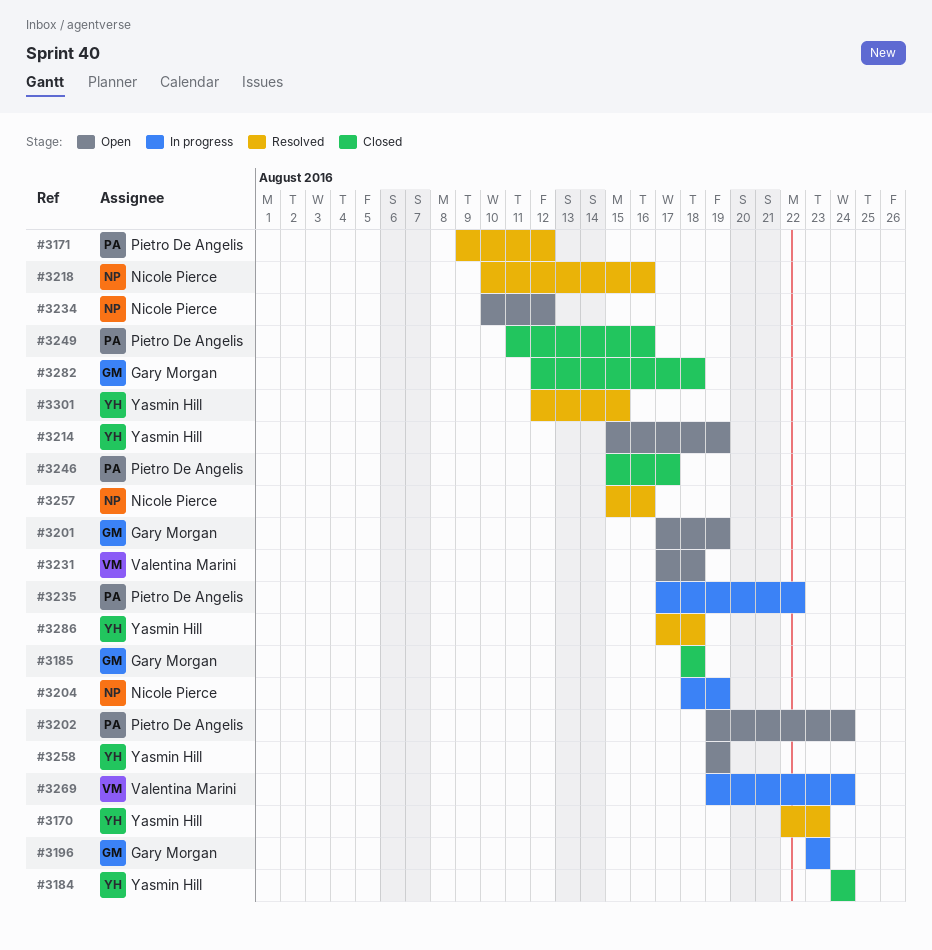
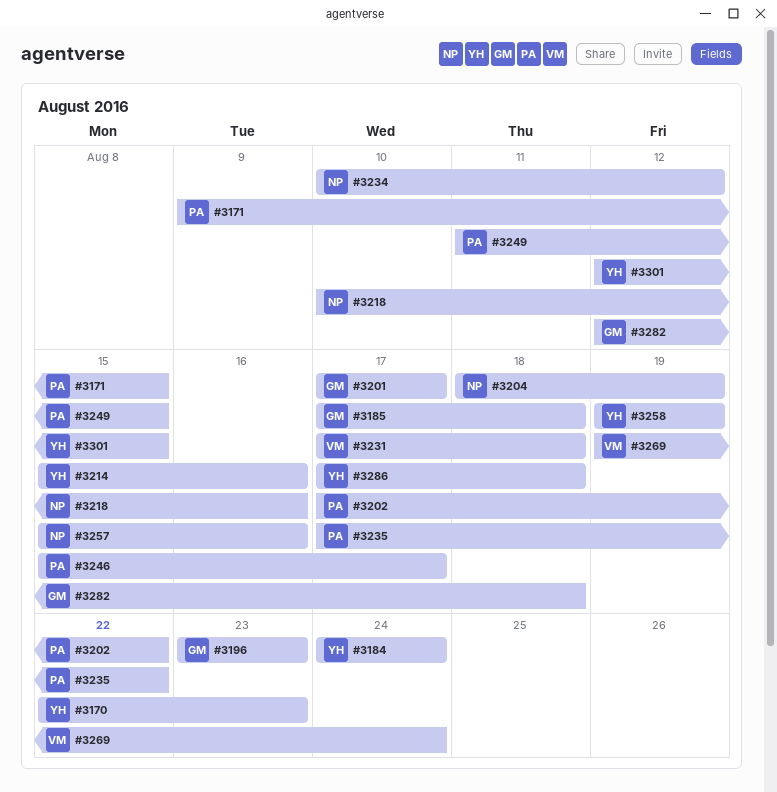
#3171, due: Aug 12 -> Aug 15
#3185, start: Aug 18 -> Aug 17
#3201, due: Aug 19 -> Aug 17
#3202, start: Aug 19 -> Aug 17
#3202, due: Aug 24 -> Aug 22
#3214, due: Aug 19 -> Aug 16
#3249, due: Aug 16 -> Aug 15

